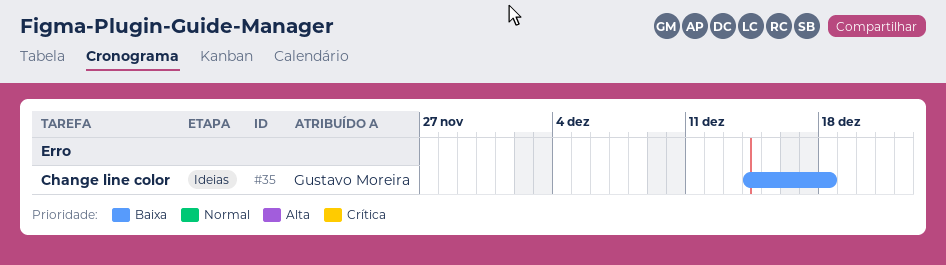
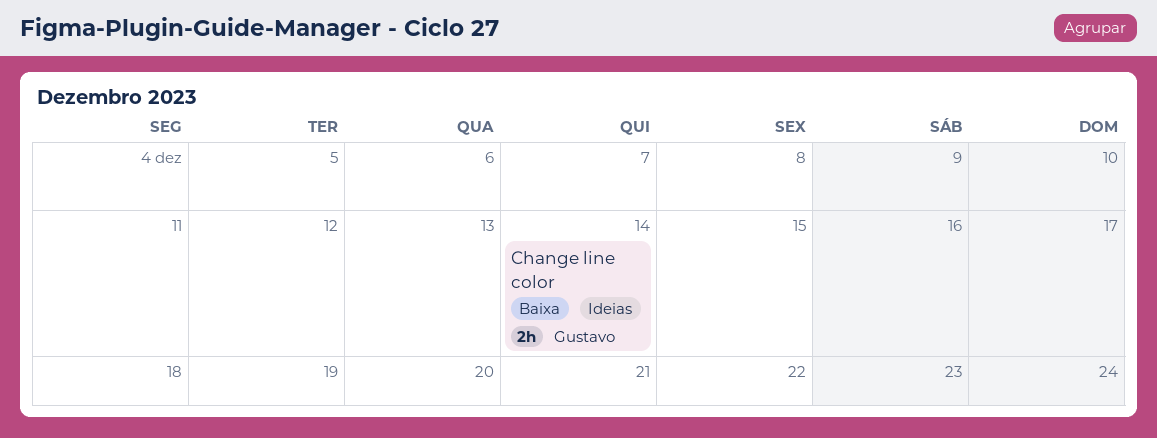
Change line color, due: Dec 18 -> Dec 14

